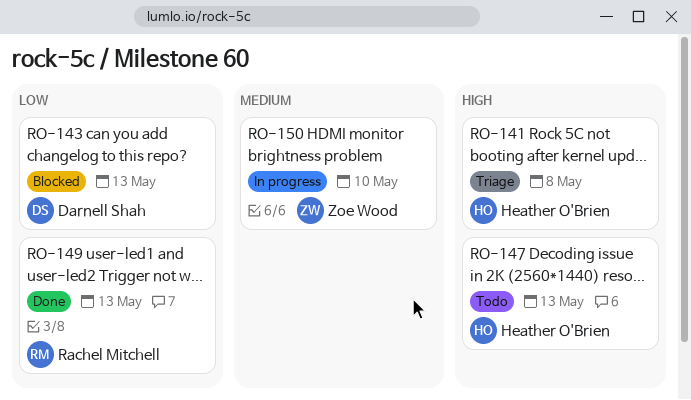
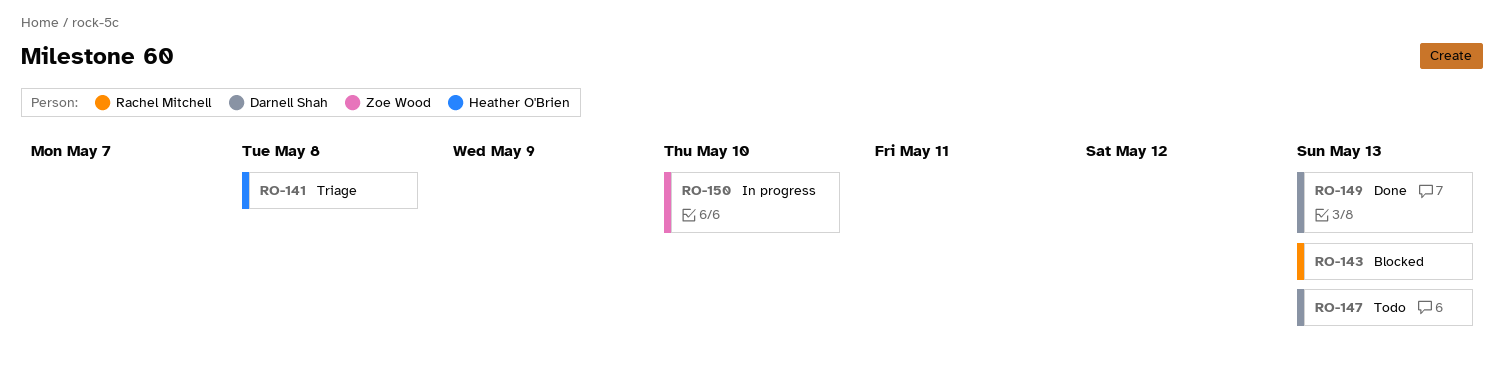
RO-143, owner: Darnell Shah -> Rachel Mitchell
RO-147, owner: Heather O'Brien -> Darnell Shah
RO-149, owner: Rachel Mitchell -> Darnell Shah

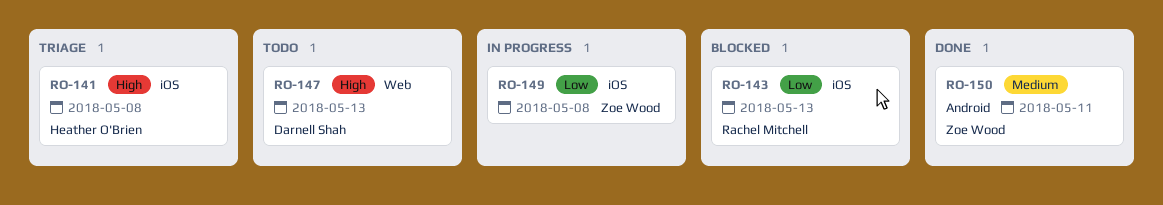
RO-149, status: Done -> In progress
RO-149, owner: Darnell Shah -> Zoe Wood
RO-149, due: May 13 -> May 8
RO-150, status: In progress -> Done
RO-150, due: May 10 -> May 11

